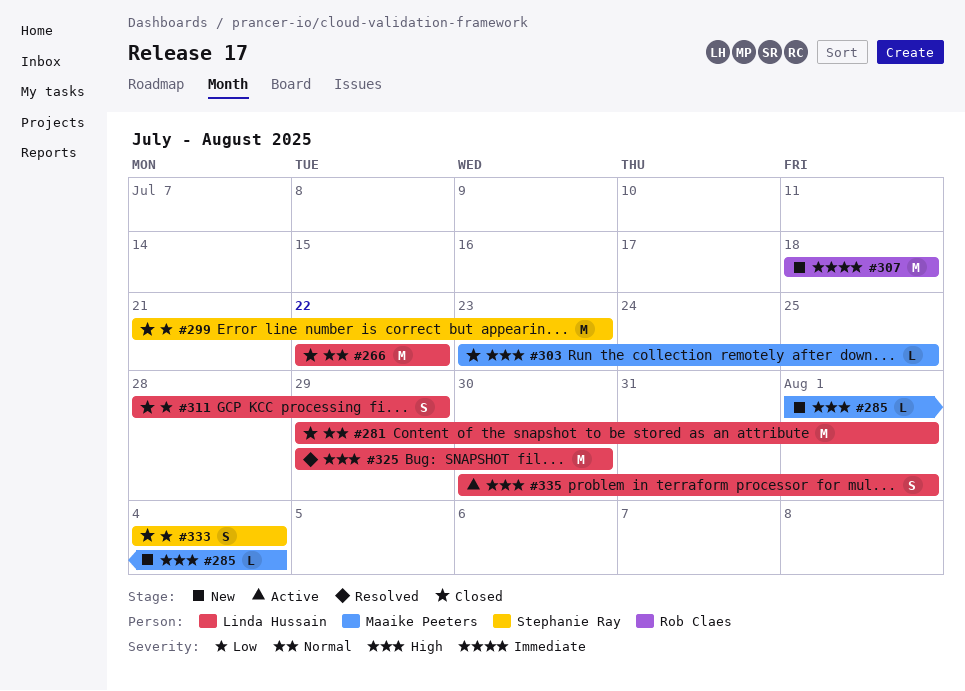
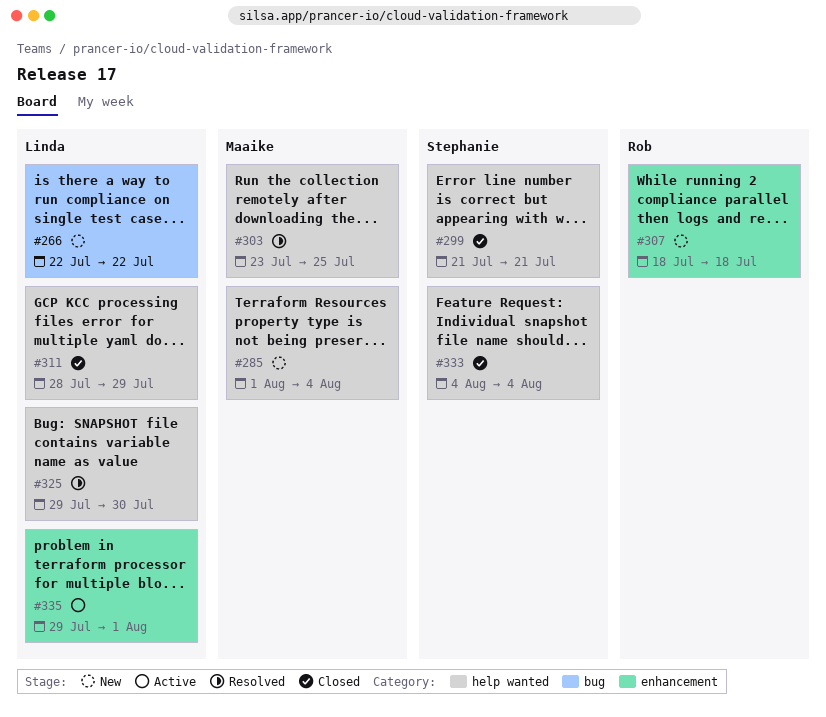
#266, status: Closed -> New
#281: present -> none
#299, due: Jul 23 -> Jul 21
#303, status: Closed -> Resolved
#335, start: Jul 30 -> Jul 29

